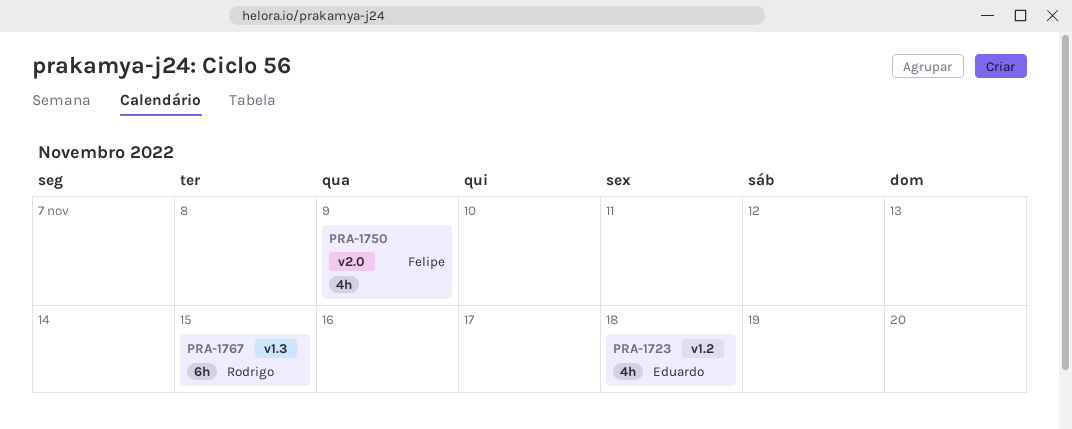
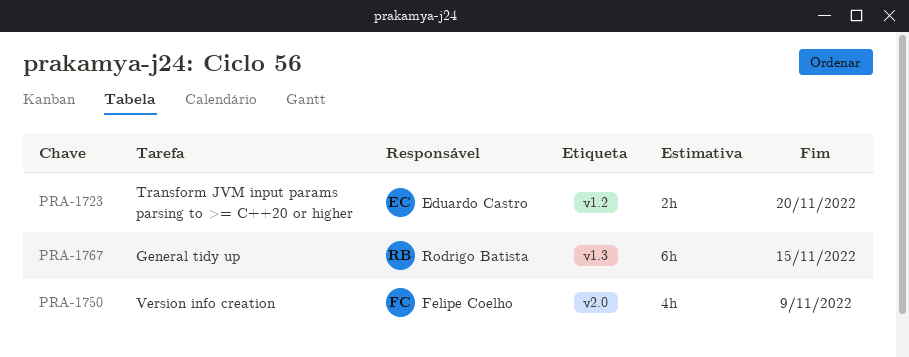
PRA-1723, estimate: 4h -> 2h
PRA-1723, due: Nov 18 -> Nov 20

